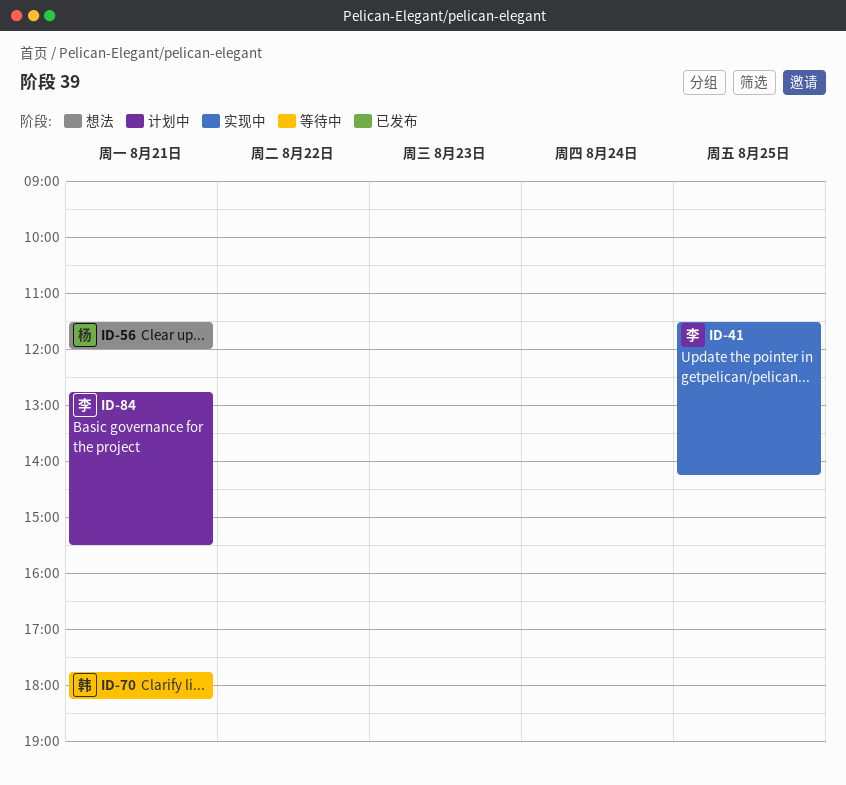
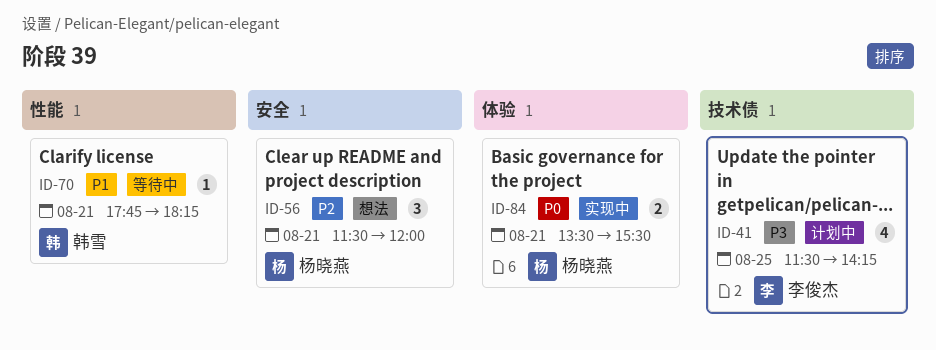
ID-41, status: 实现中 -> 计划中
ID-84, status: 计划中 -> 实现中
ID-84, owner: 李俊杰 -> 杨晓燕
ID-84, begins: 12:45 -> 13:30

